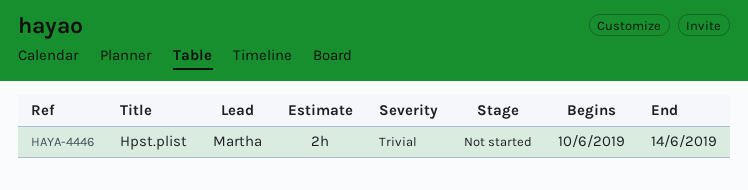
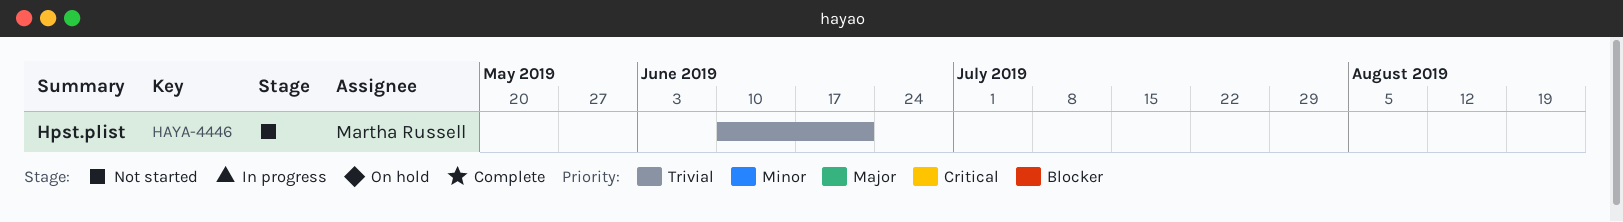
HAYA-4446, due: Jun 14 -> Jun 21

